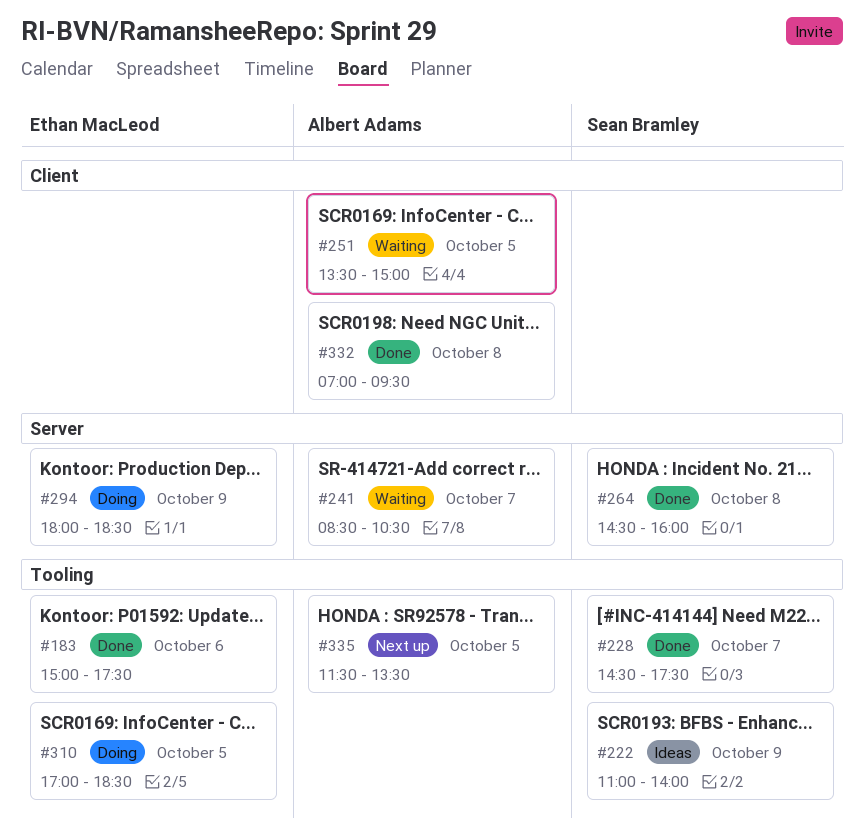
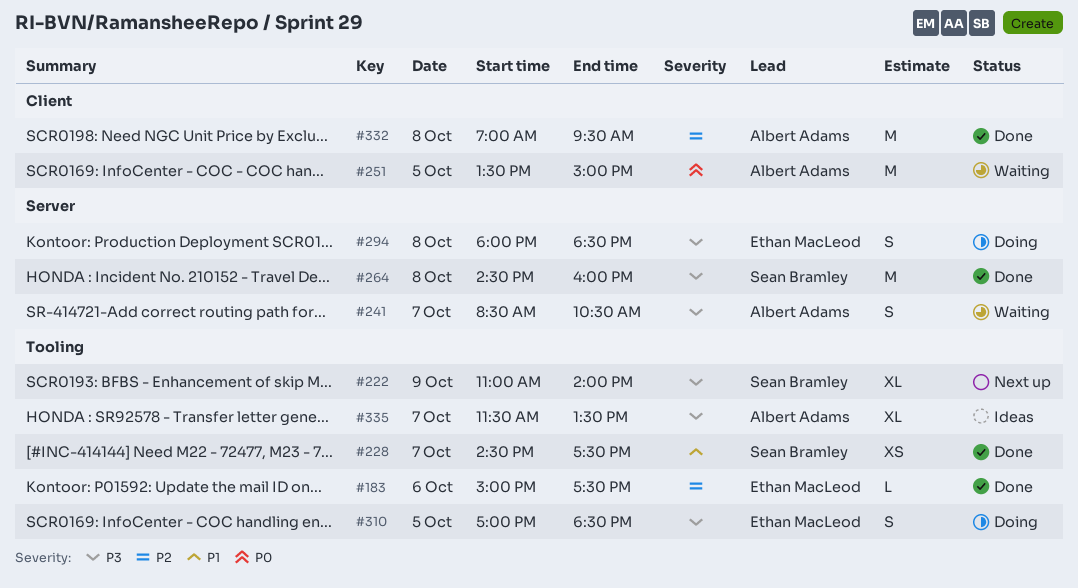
#222, status: Ideas -> Next up
#294, day: Oct 9 -> Oct 8
#335, status: Next up -> Ideas
#335, day: Oct 5 -> Oct 7

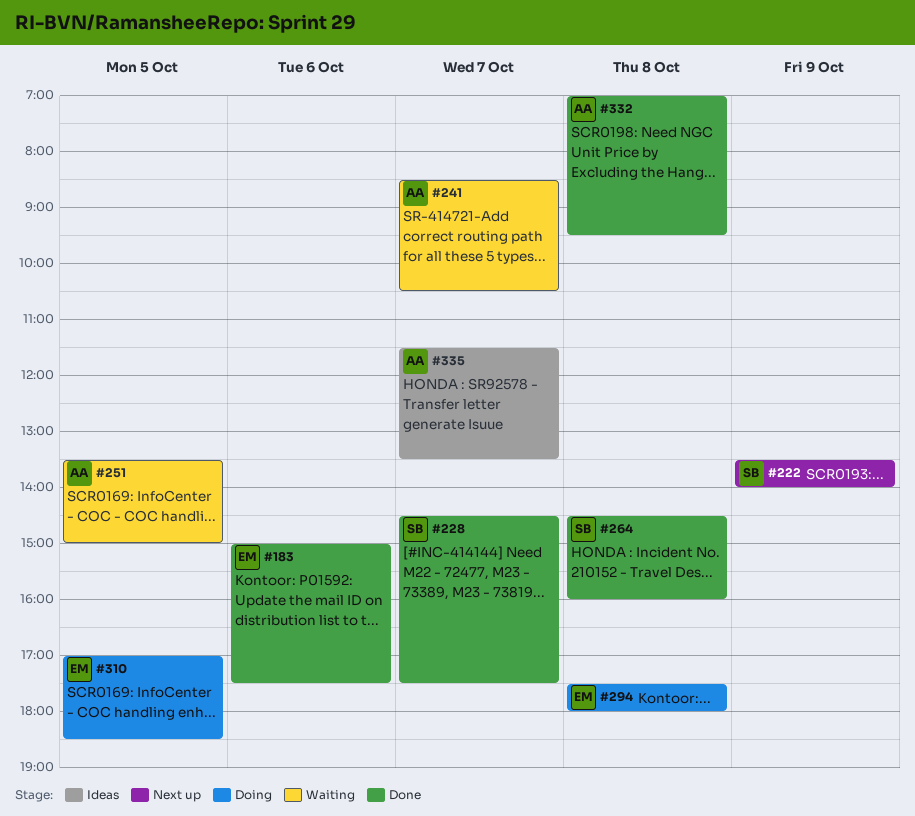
#222, begins: 11:00 -> 13:30
#294, begins: 18:00 -> 17:30
#294, ends: 18:30 -> 18:00

